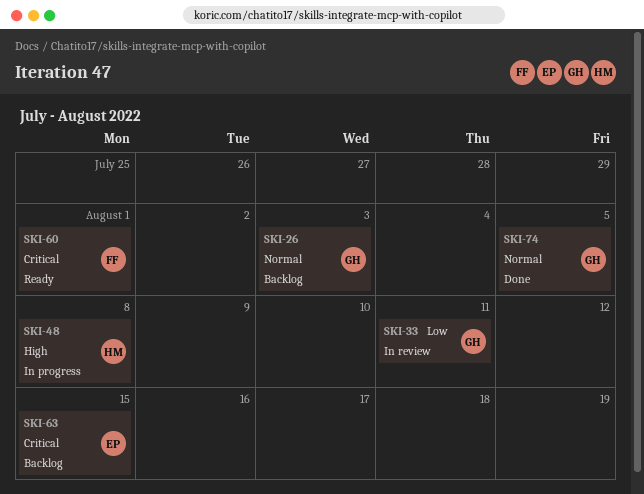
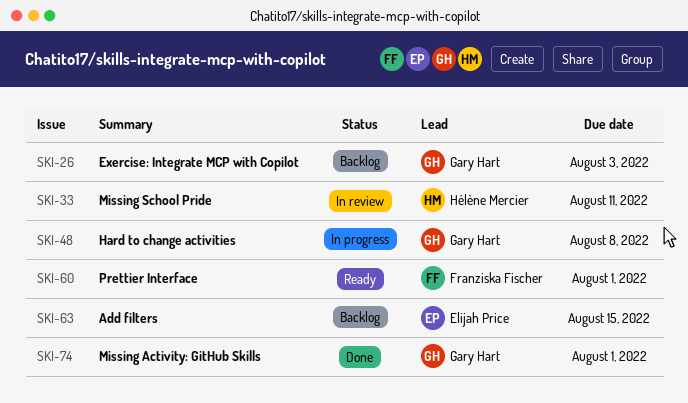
SKI-33, owner: Gary Hart -> Hélène Mercier
SKI-48, owner: Hélène Mercier -> Gary Hart
SKI-74, due: Aug 5 -> Aug 1

